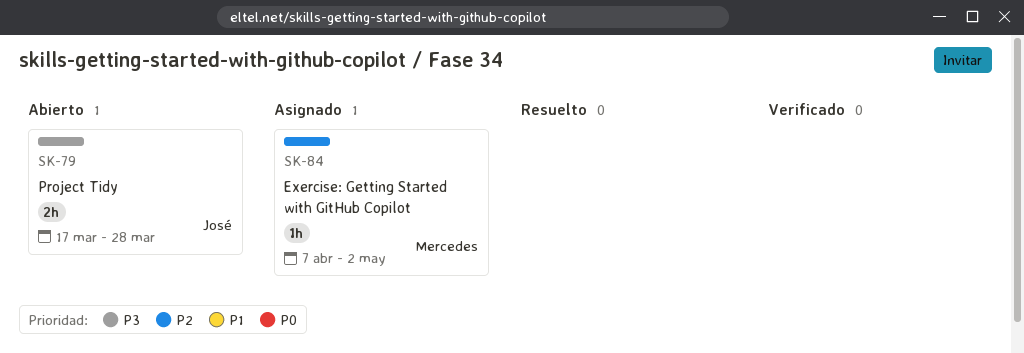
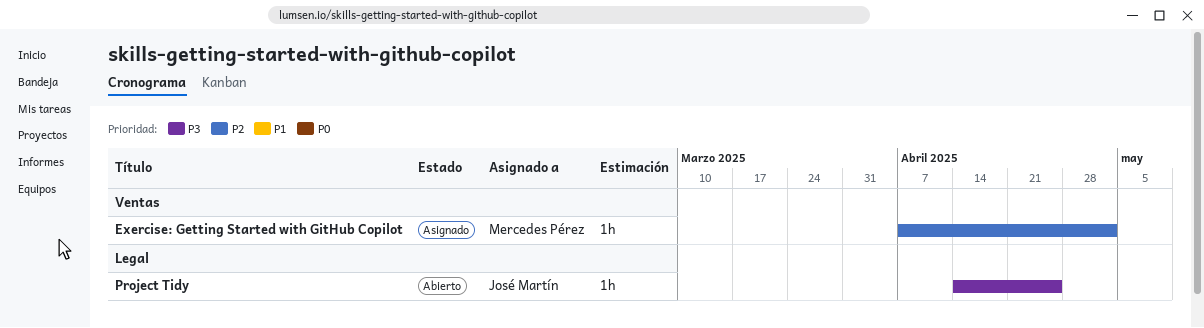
Project Tidy, estimate: 2h -> 1h
Project Tidy, start: Mar 17 -> Apr 14
Project Tidy, due: Mar 28 -> Apr 25

